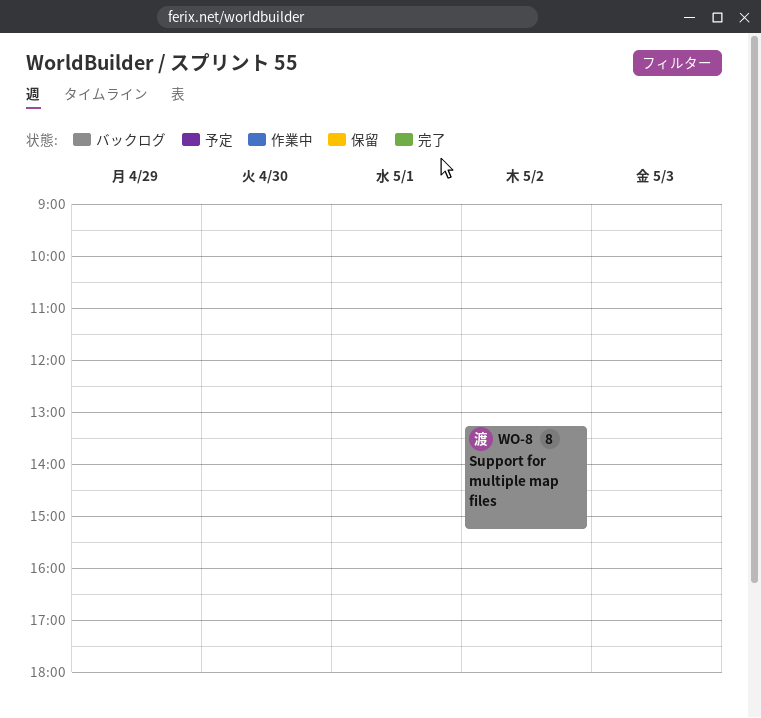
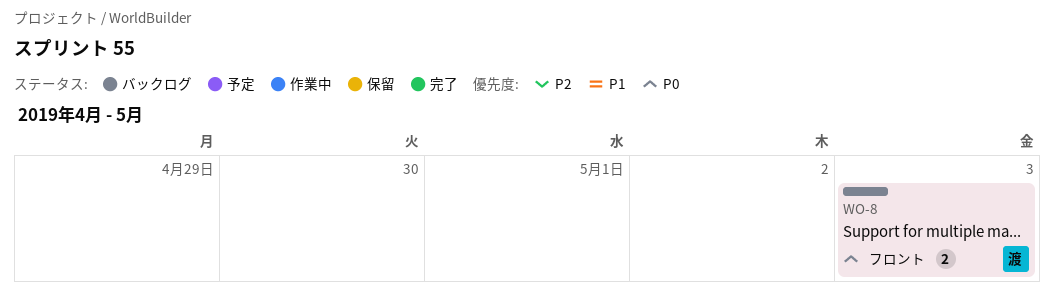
WO-8, estimate: 8 -> 2
WO-8, day: May 2 -> May 3

